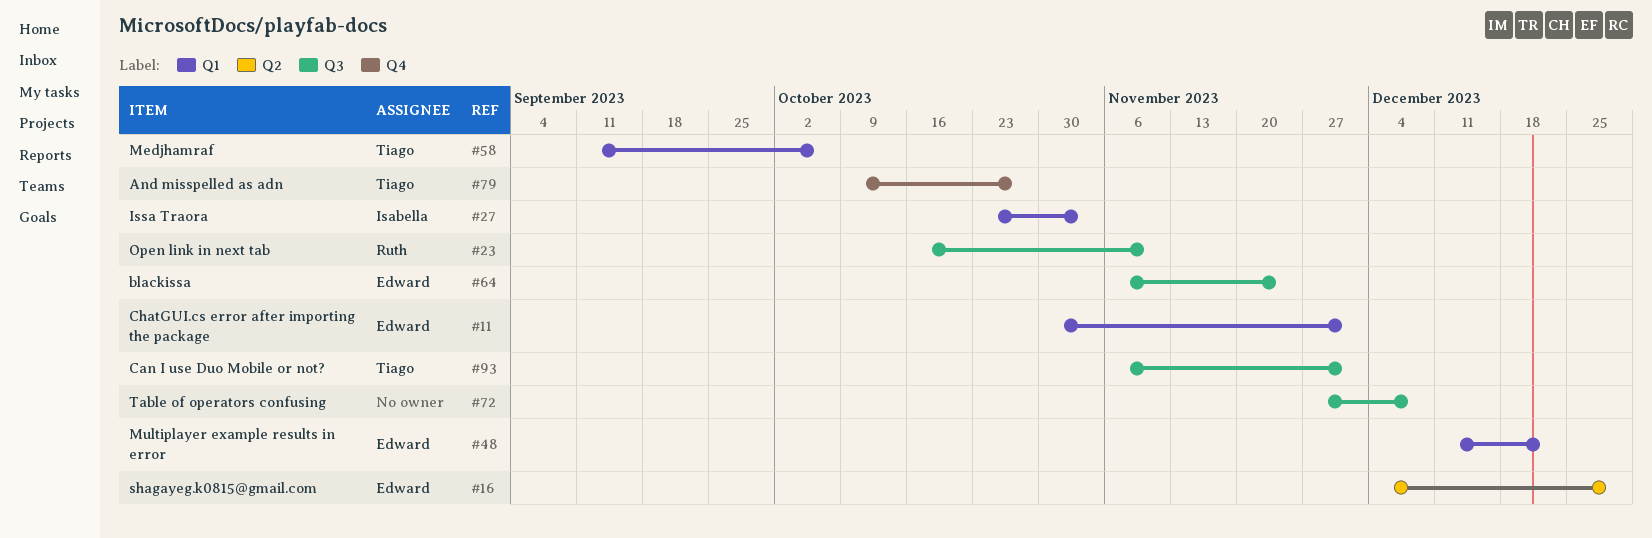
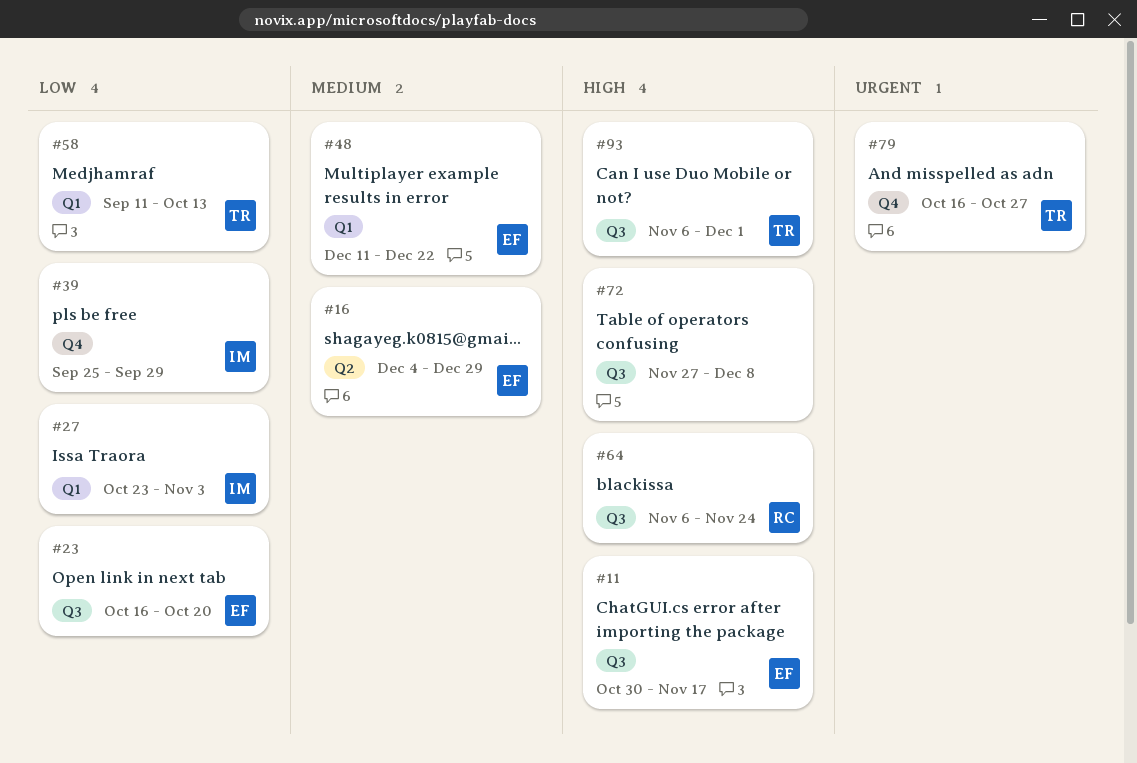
#11, label: Q1 -> Q3
#11, due: Dec 1 -> Nov 17
#23, owner: Ruth -> Edward
#23, due: Nov 10 -> Oct 20
#39: none -> present
#58, due: Oct 6 -> Oct 13
#64, owner: Edward -> Ruth
#79, start: Oct 9 -> Oct 16

